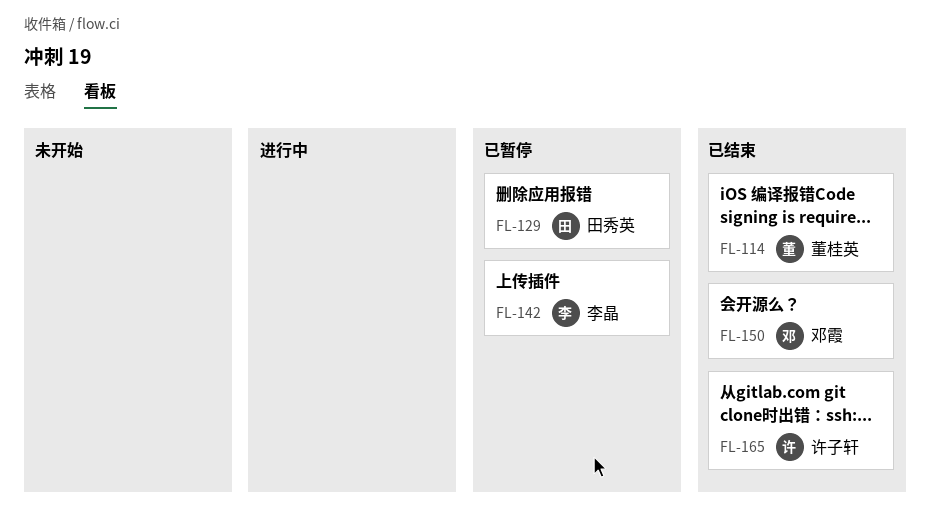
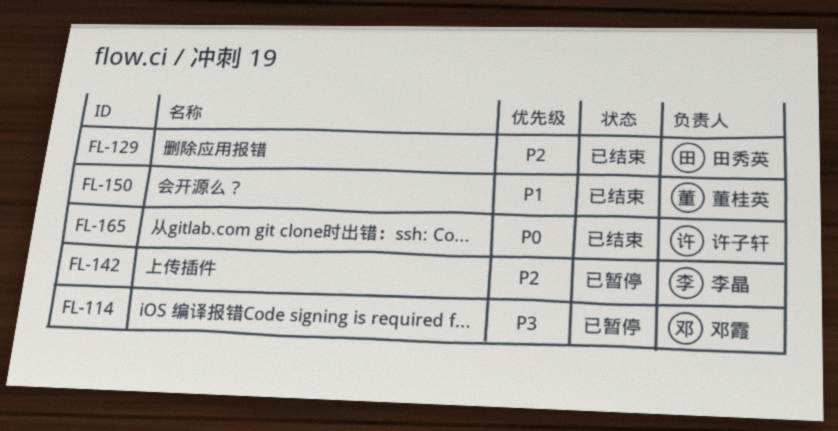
FL-114, status: 已结束 -> 已暂停
FL-114, owner: 董桂英 -> 邓霞
FL-129, status: 已暂停 -> 已结束
FL-150, owner: 邓霞 -> 董桂英

